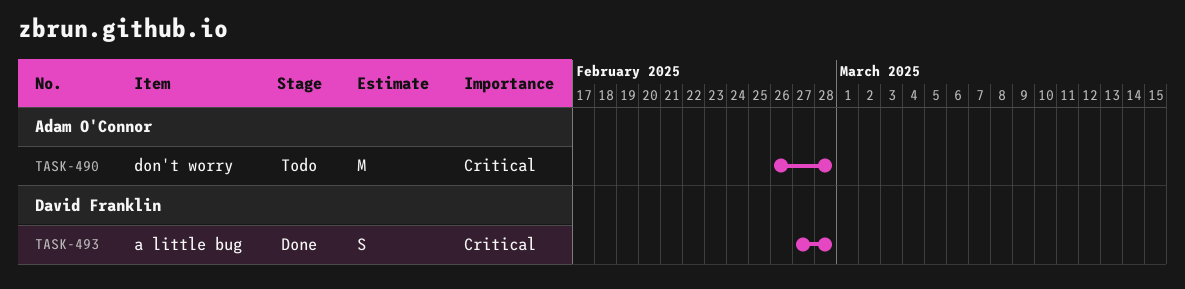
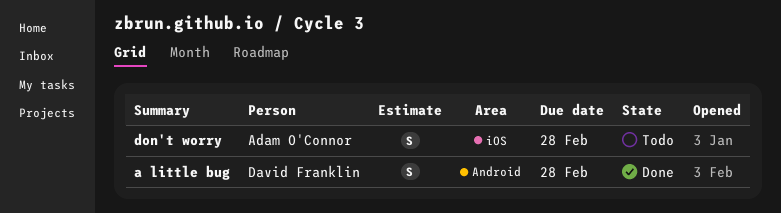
don't worry, estimate: M -> S

